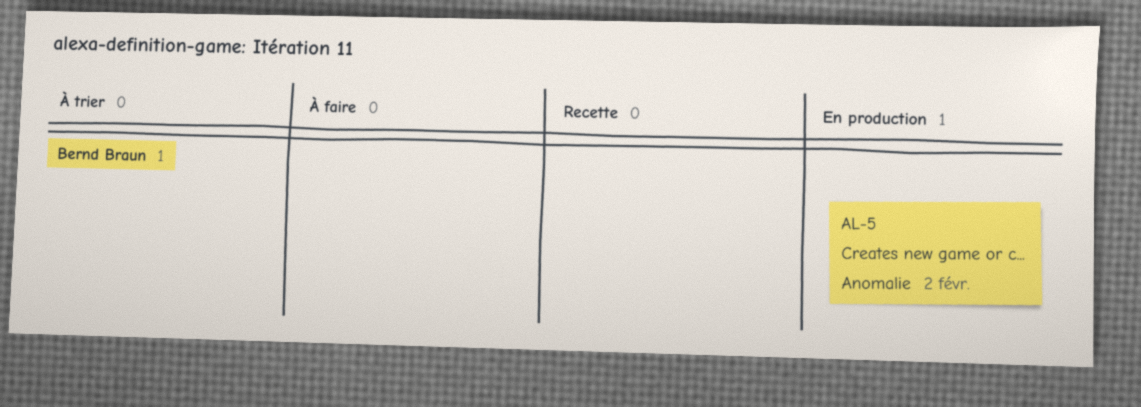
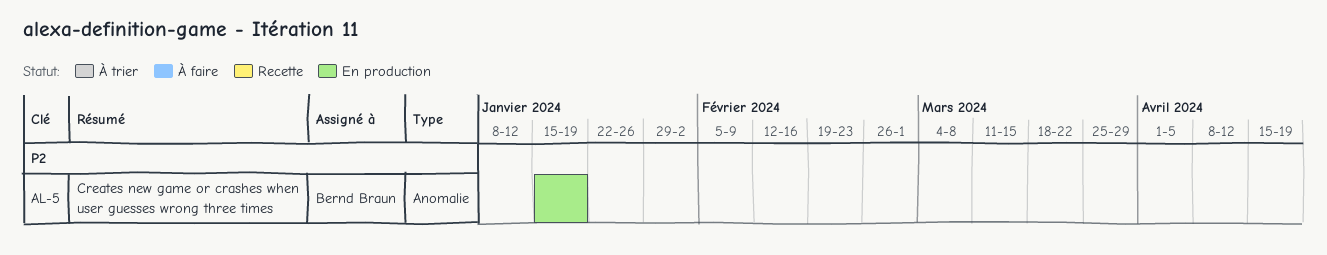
AL-5, due: Feb 2 -> Jan 19

